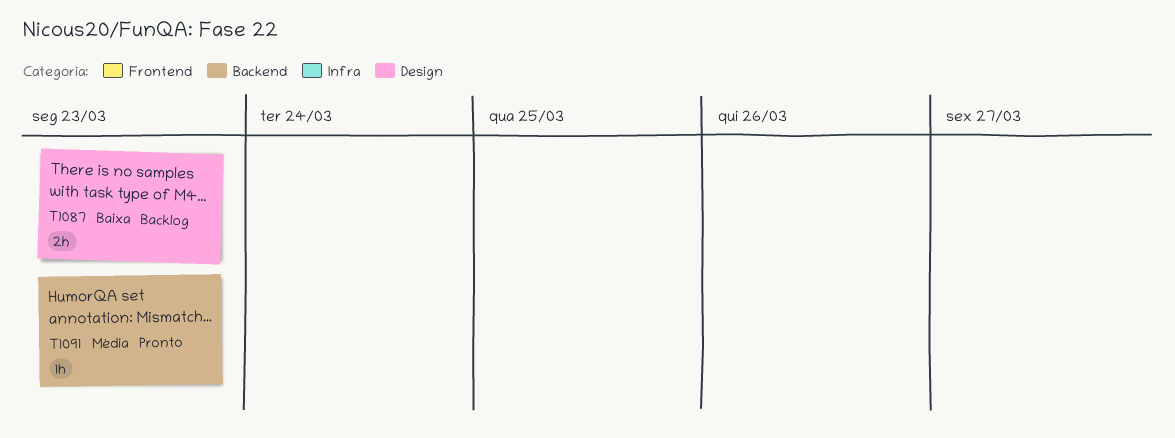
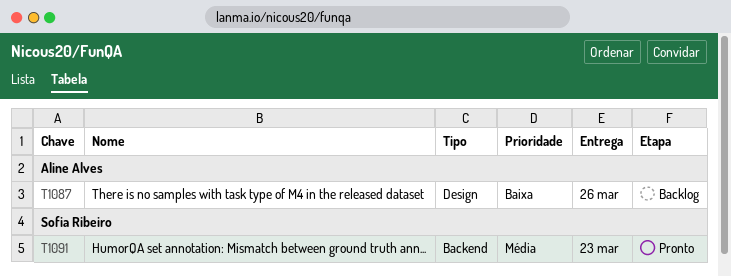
T1087, due: Mar 23 -> Mar 26

